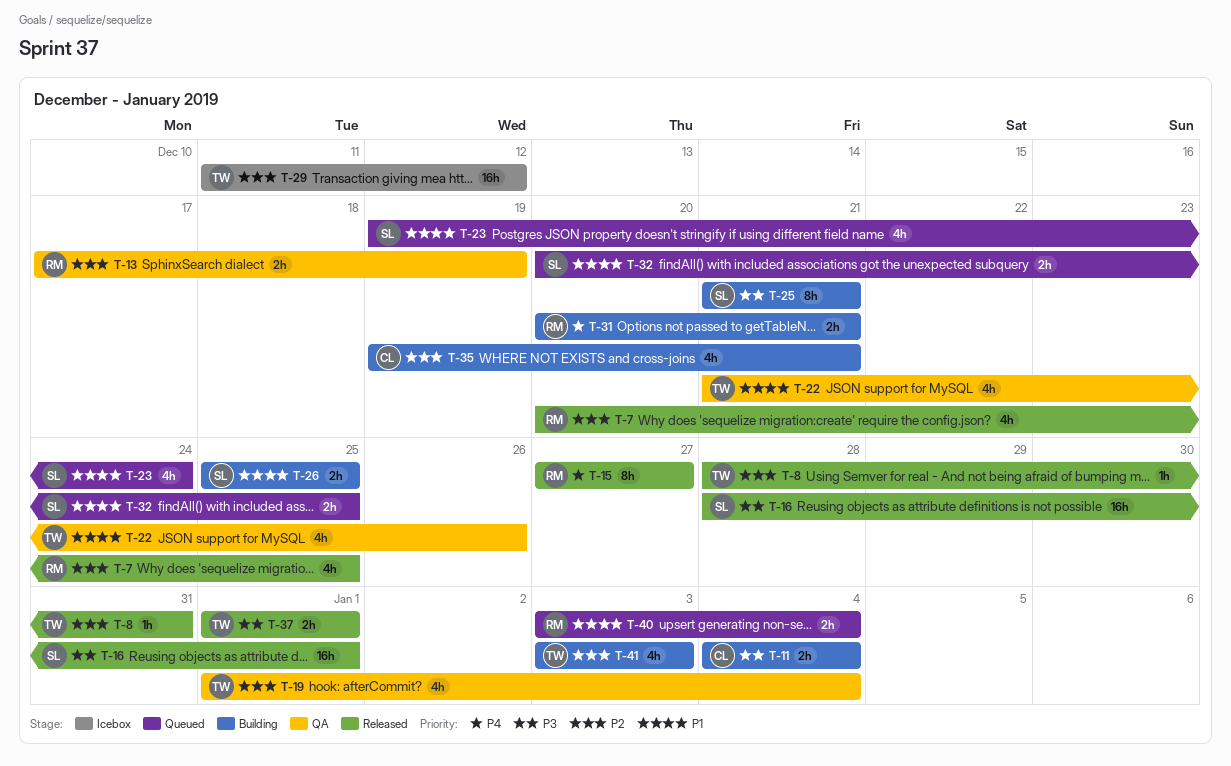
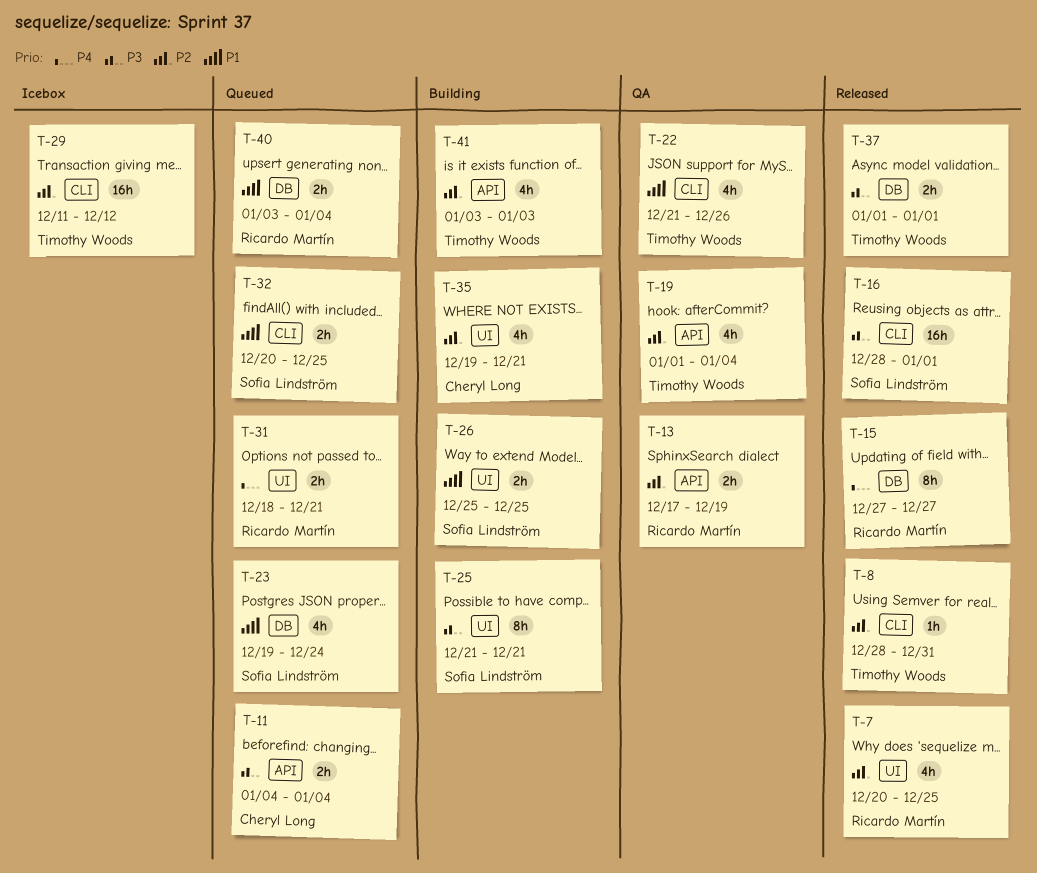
T-11, status: Building -> Queued
T-31, status: Building -> Queued
T-31, start: Dec 20 -> Dec 18

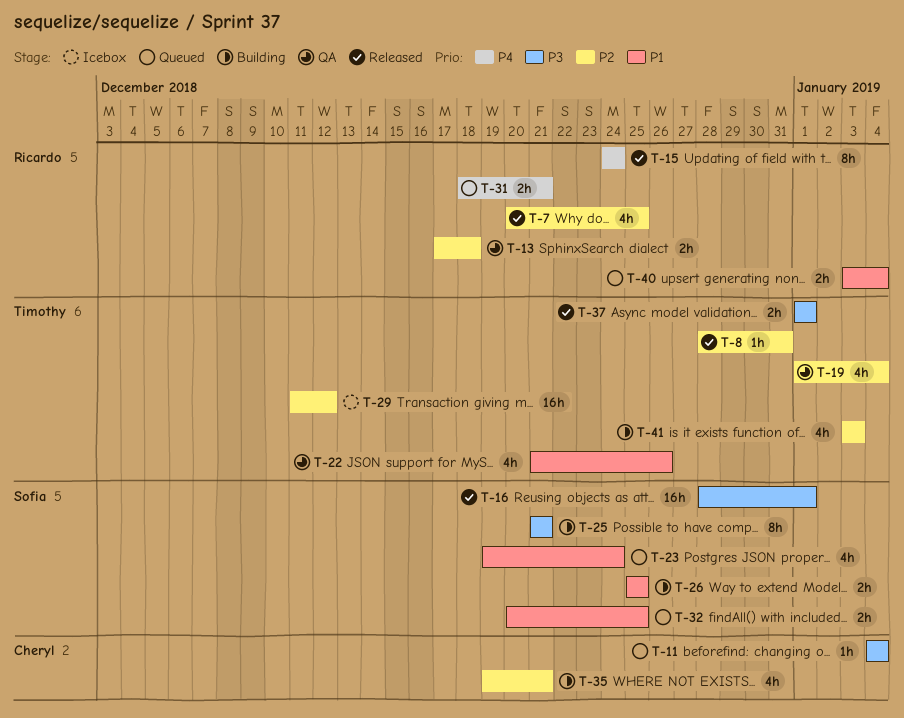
T-11, estimate: 2h -> 1h
T-13, due: Dec 19 -> Dec 18
T-15, start: Dec 27 -> Dec 24
T-15, due: Dec 27 -> Dec 24

